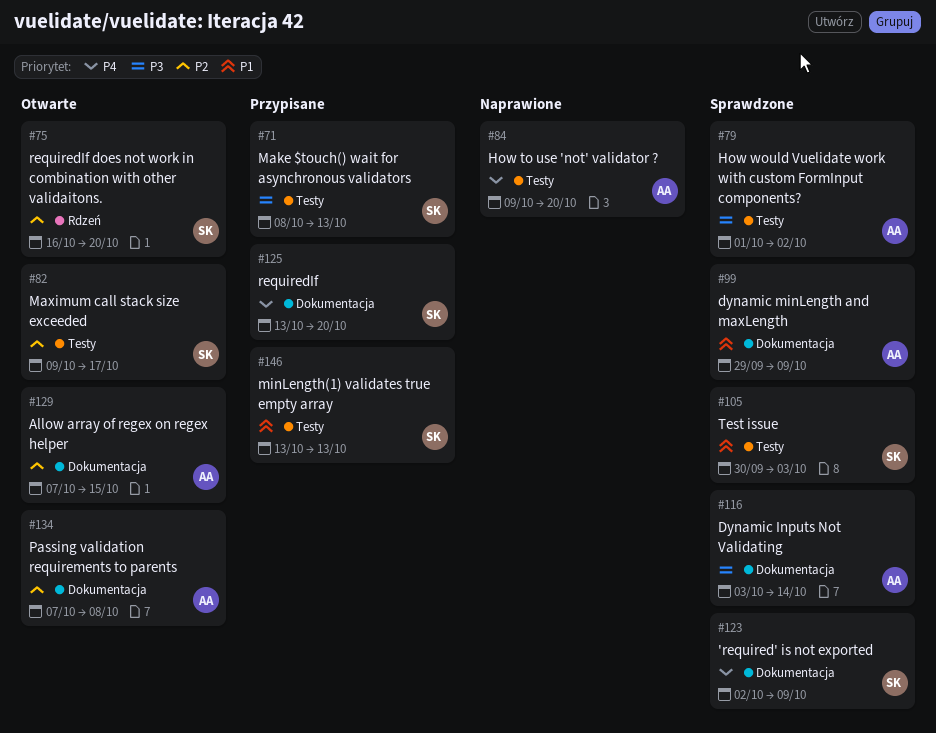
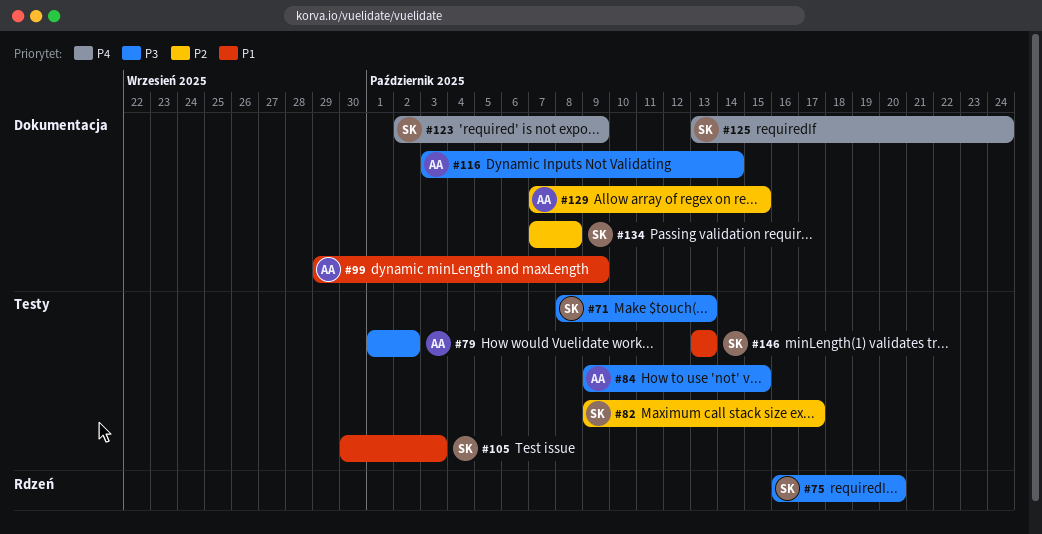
#75, priority: P2 -> P3
#84, priority: P4 -> P3
#84, due: Oct 20 -> Oct 15
#125, due: Oct 20 -> Oct 24
#134, owner: AA -> SK

